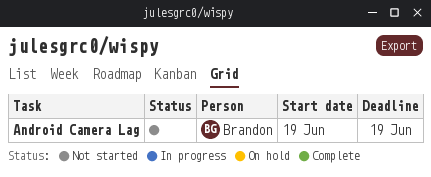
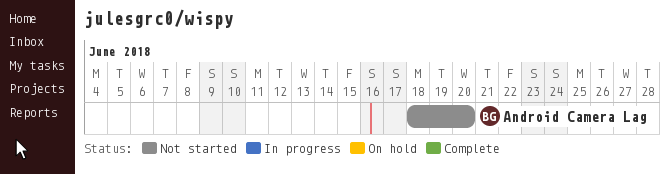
Android Camera Lag, start: Jun 19 -> Jun 18
Android Camera Lag, due: Jun 19 -> Jun 20

